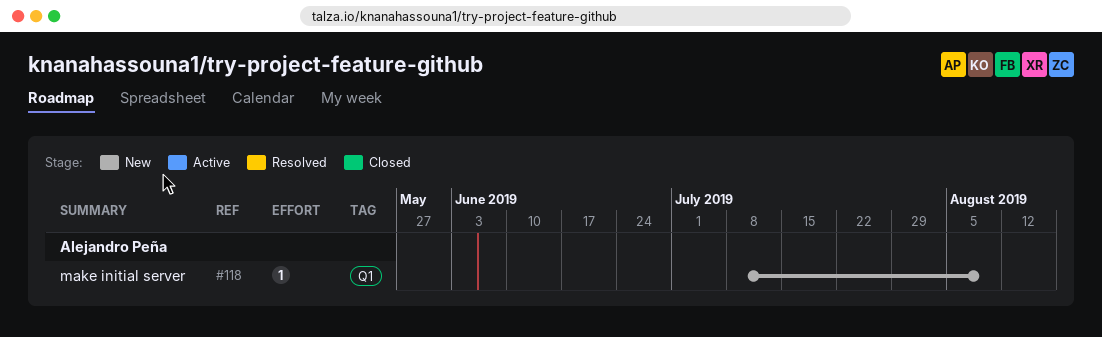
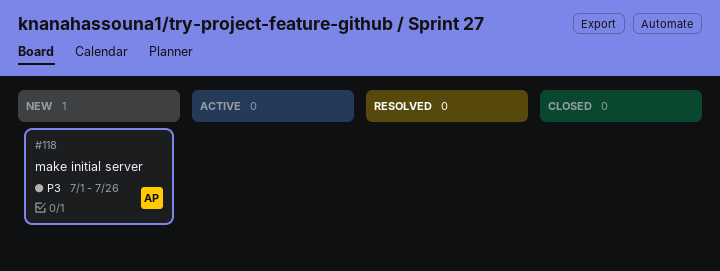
#118, start: Jul 8 -> Jul 1
#118, due: Aug 9 -> Jul 26

